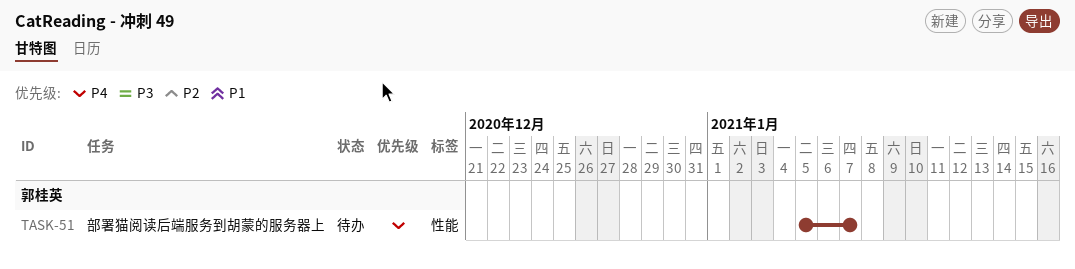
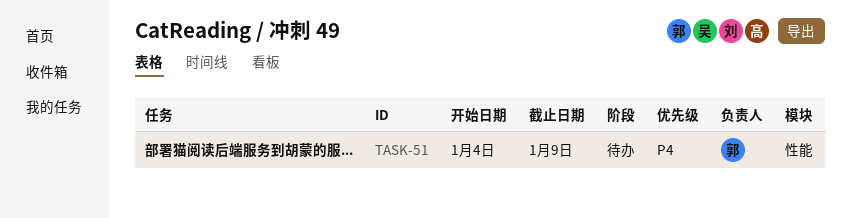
TASK-51, start: Jan 5 -> Jan 4
TASK-51, due: Jan 7 -> Jan 9

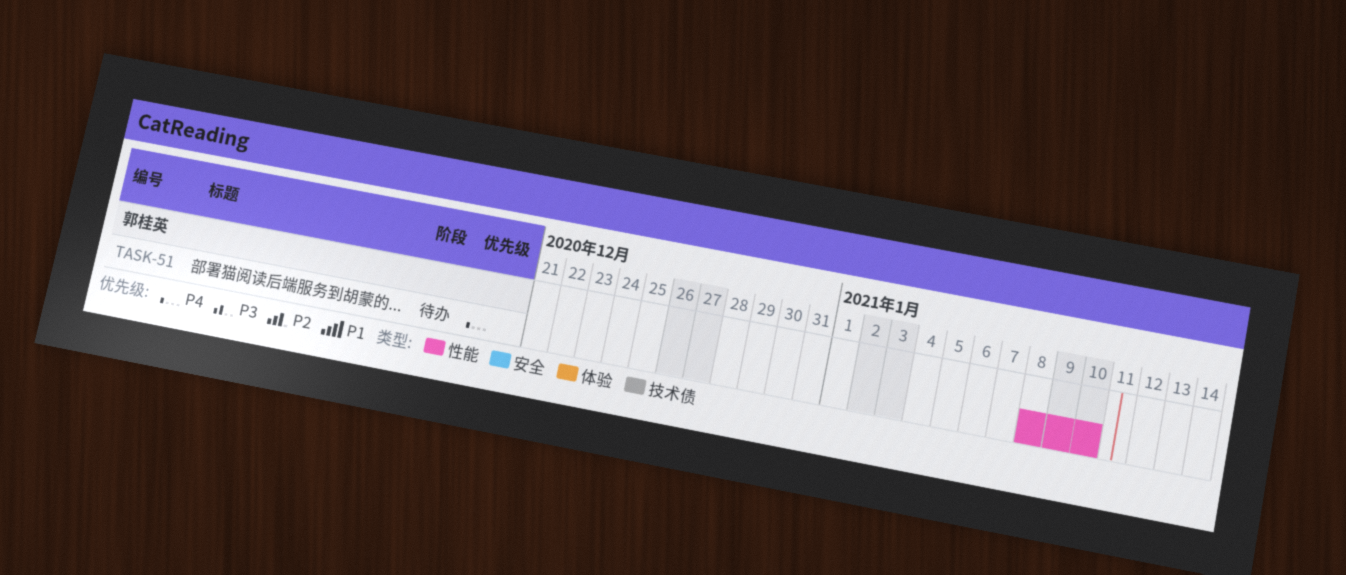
TASK-51, start: Jan 4 -> Jan 8
TASK-51, due: Jan 9 -> Jan 10

